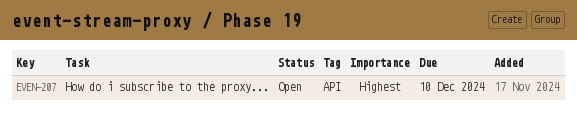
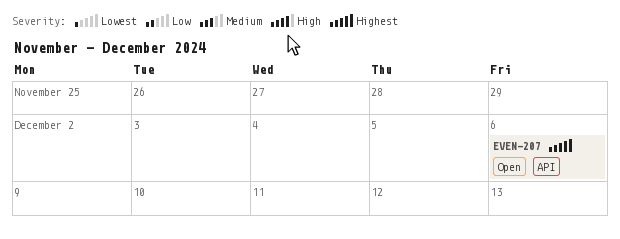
EVEN-207, due: Dec 10 -> Dec 6

